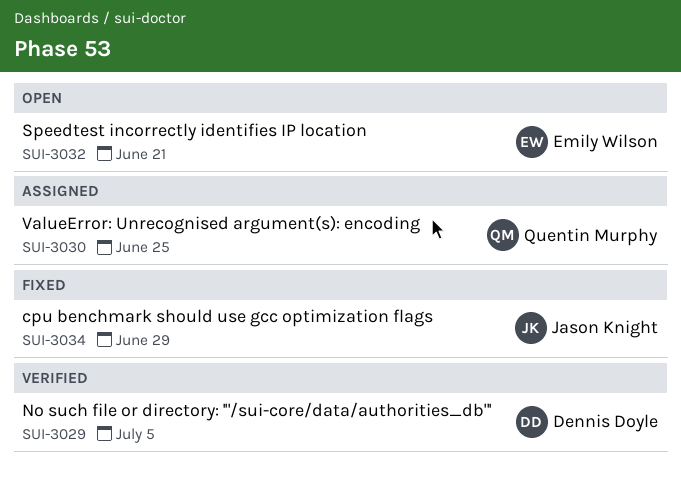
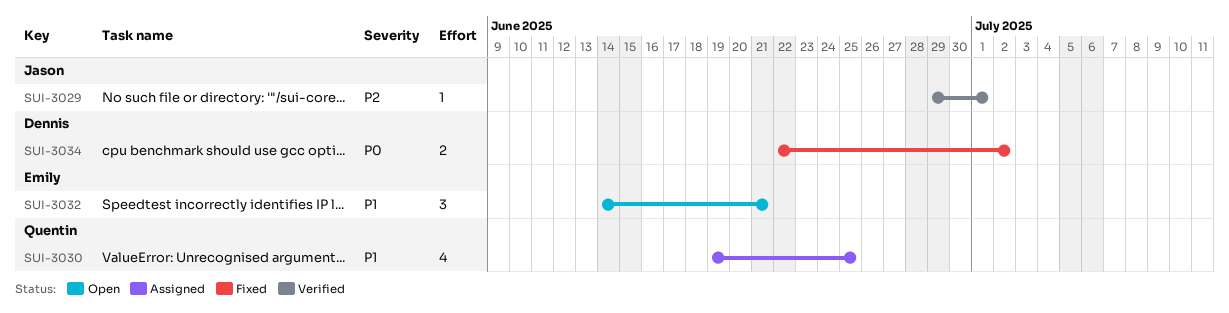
SUI-3029, owner: Dennis Doyle -> Jason Knight
SUI-3029, due: Jul 5 -> Jul 1
SUI-3034, owner: Jason Knight -> Dennis Doyle
SUI-3034, due: Jun 29 -> Jul 2

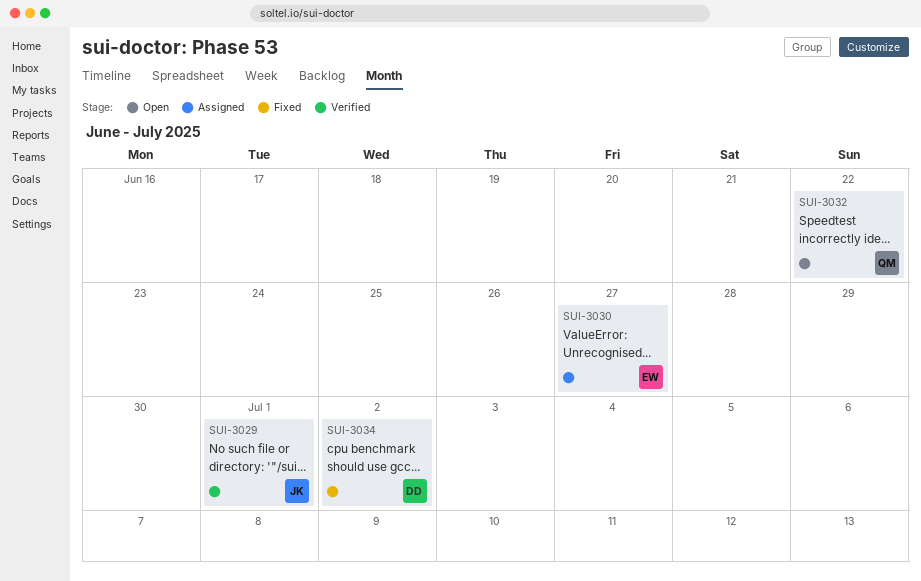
SUI-3030, owner: Quentin -> Emily
SUI-3030, due: Jun 25 -> Jun 27
SUI-3032, owner: Emily -> Quentin
SUI-3032, due: Jun 21 -> Jun 22

